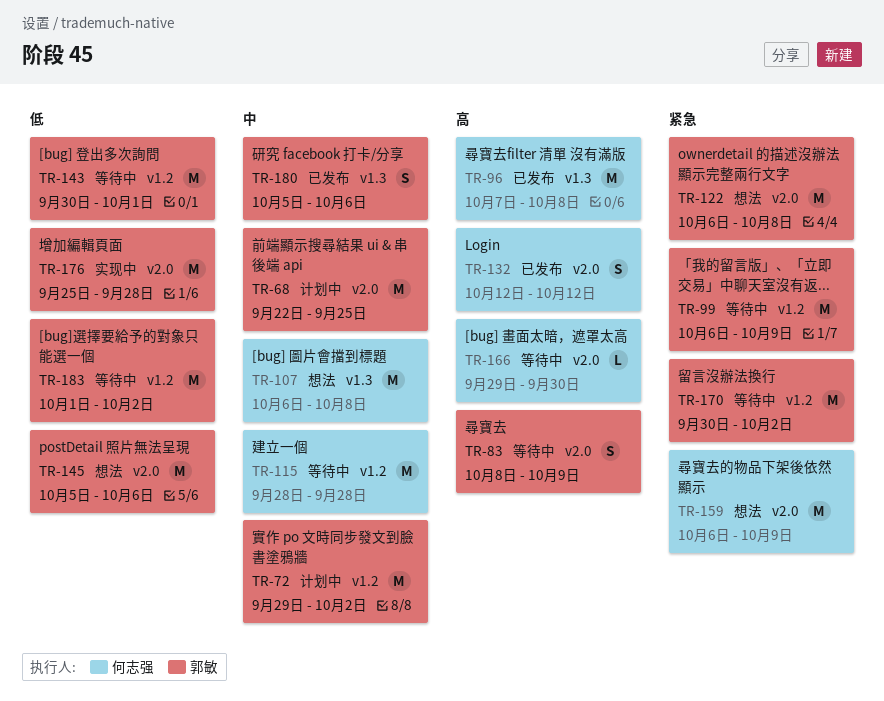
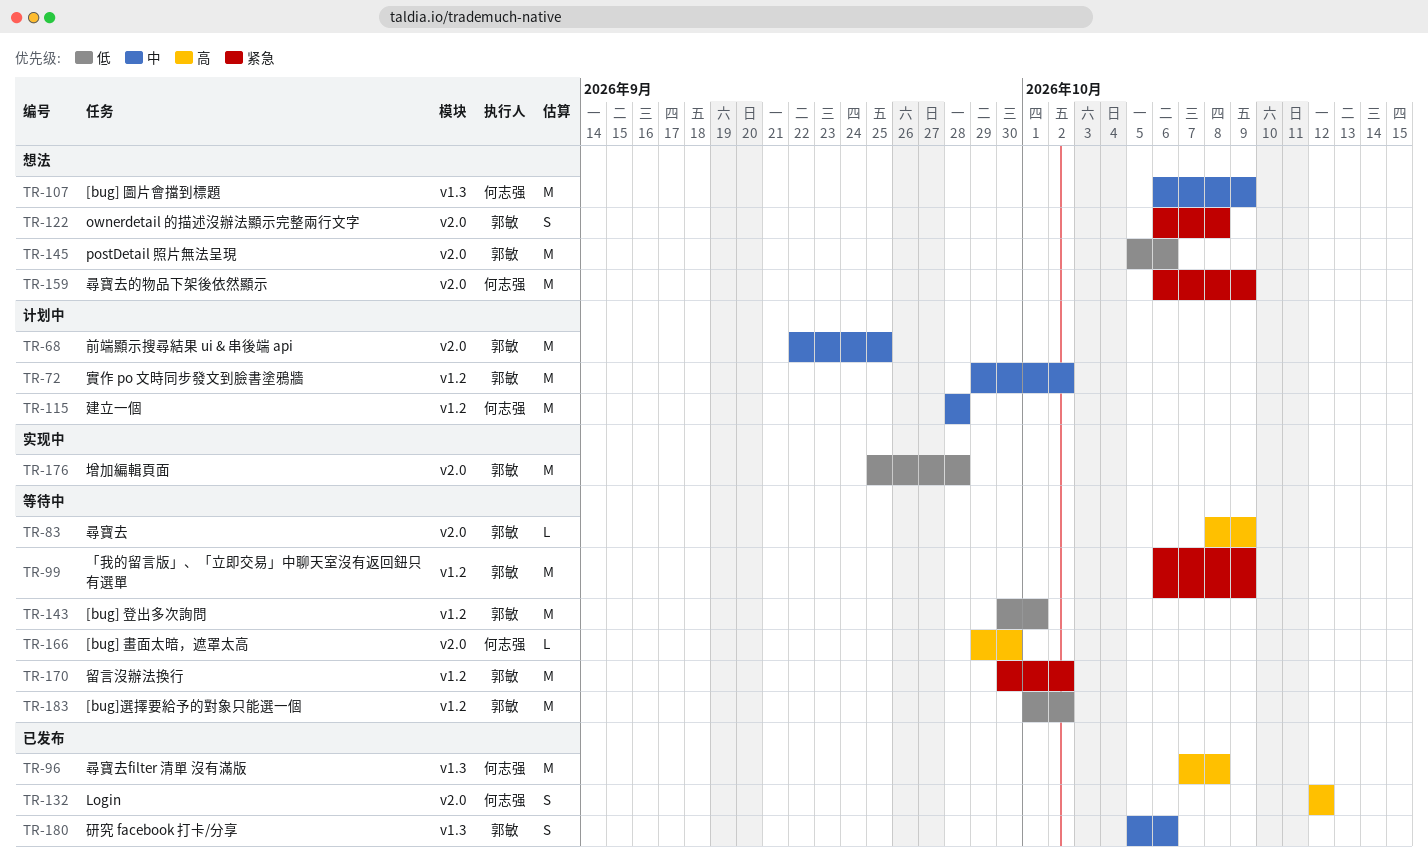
TR-83, estimate: S -> L
TR-107, due: Oct 8 -> Oct 9
TR-115, status: 等待中 -> 计划中
TR-122, estimate: M -> S

